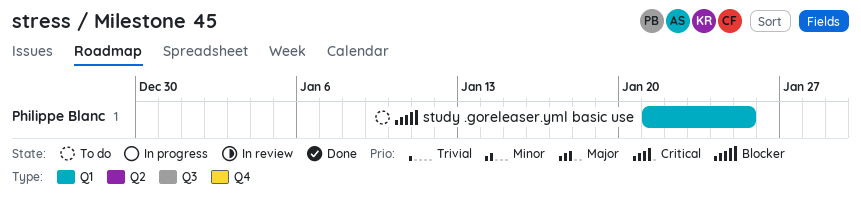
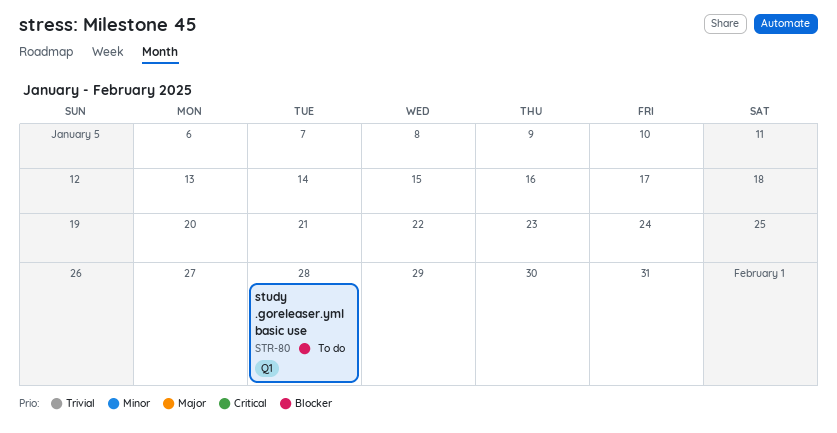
study .goreleaser.yml basic use, due: Jan 25 -> Jan 28

